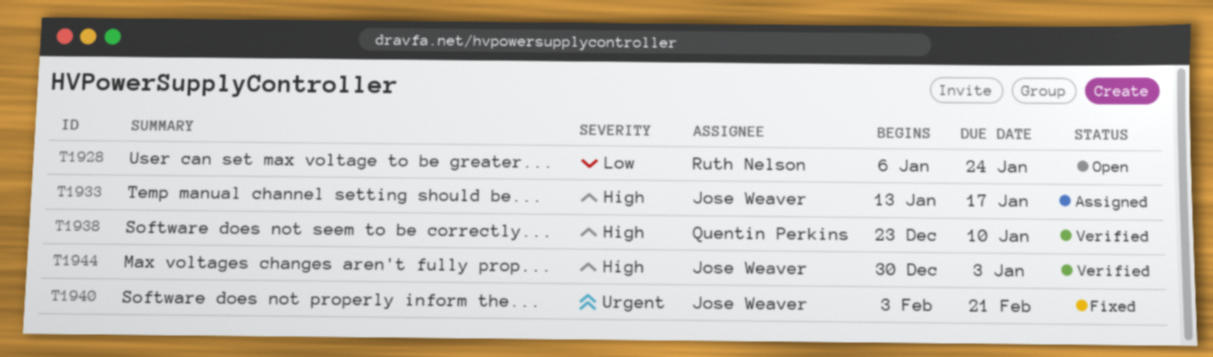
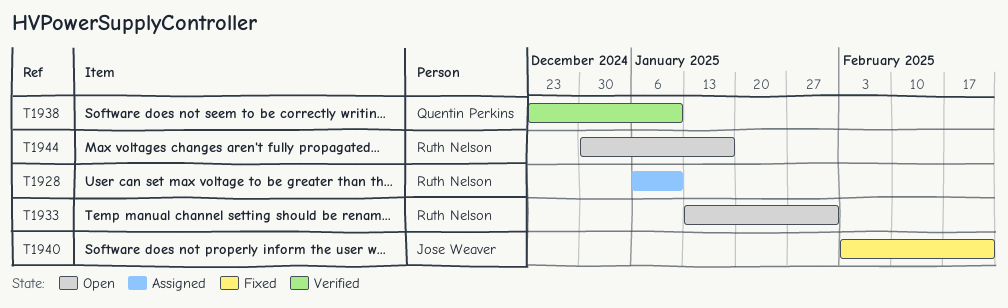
T1928, status: Open -> Assigned
T1928, due: Jan 24 -> Jan 10
T1933, status: Assigned -> Open
T1933, owner: Jose Weaver -> Ruth Nelson
T1933, due: Jan 17 -> Jan 31
T1944, status: Verified -> Open
T1944, owner: Jose Weaver -> Ruth Nelson
T1944, due: Jan 3 -> Jan 17

